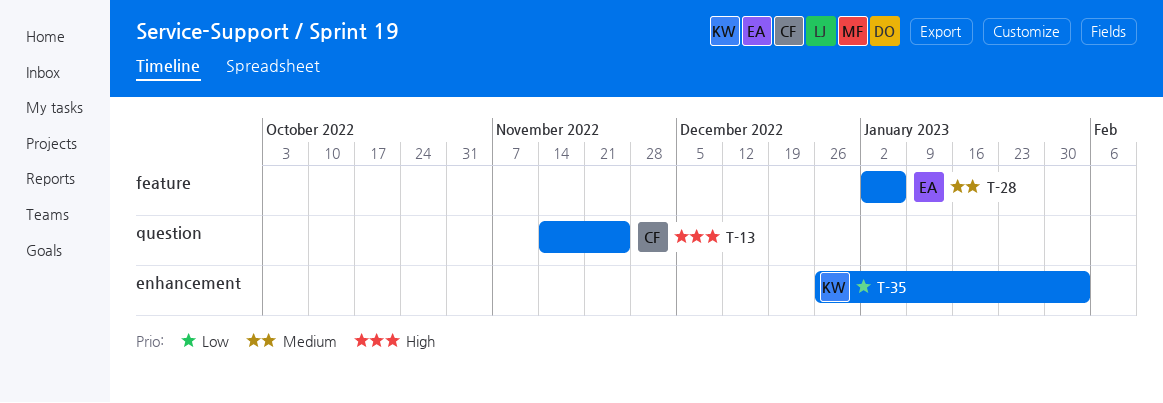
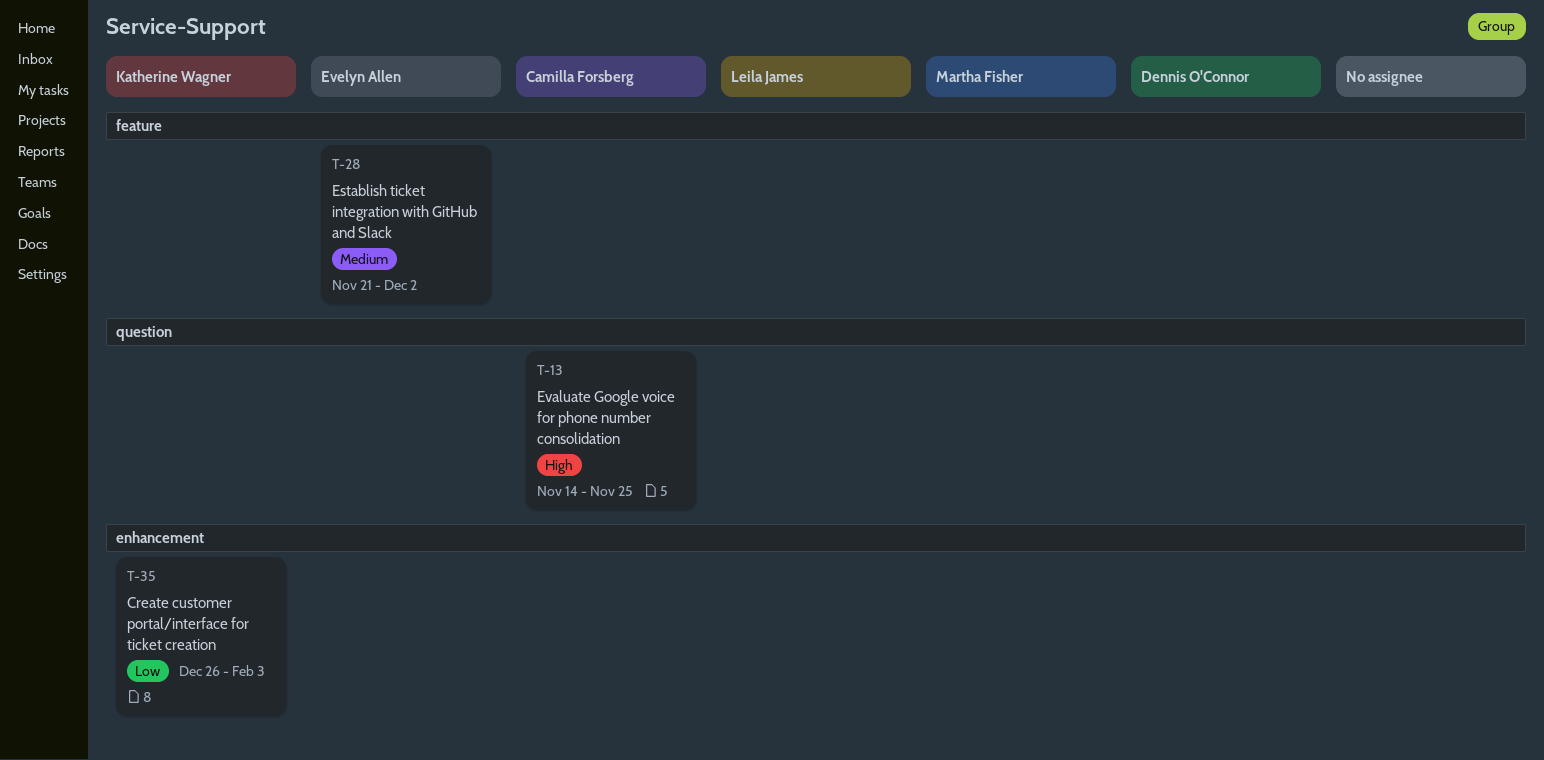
T-28, start: Jan 2 -> Nov 21
T-28, due: Jan 6 -> Dec 2

